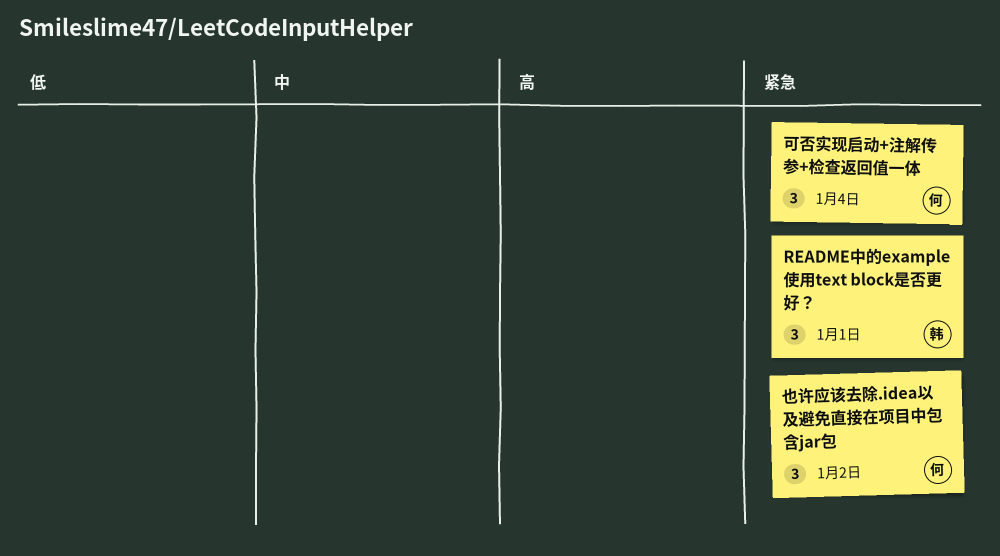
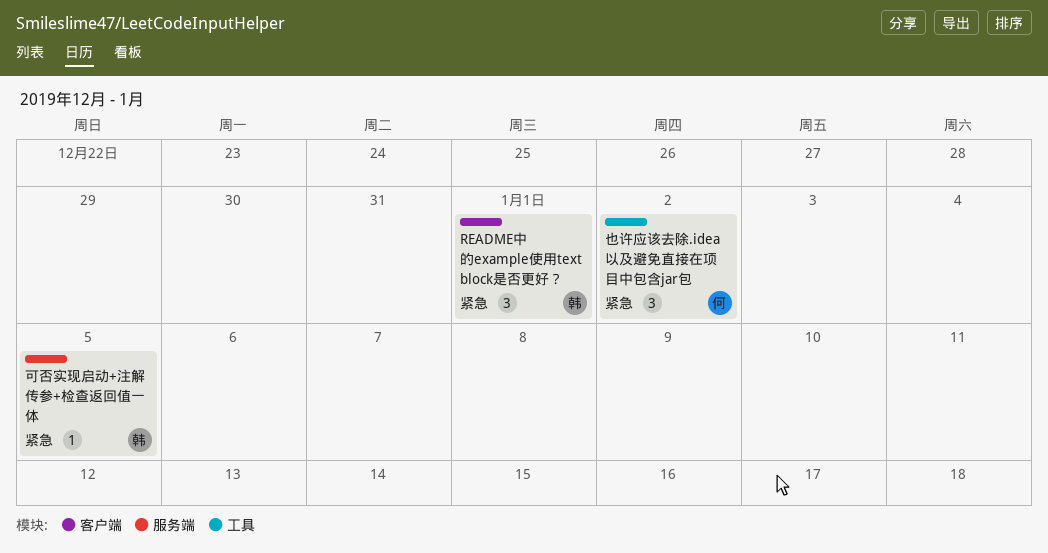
可否实现启动+注解传参+检查返回值一体, owner: 何 -> 韩
可否实现启动+注解传参+检查返回值一体, estimate: 3 -> 1
可否实现启动+注解传参+检查返回值一体, due: Jan 4 -> Jan 5

